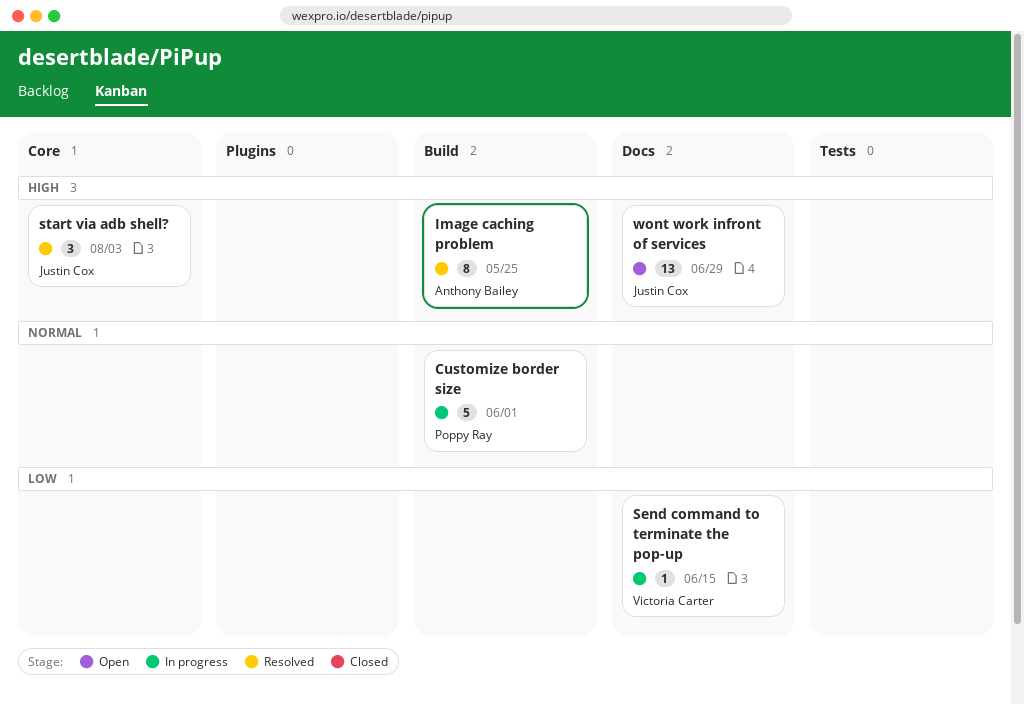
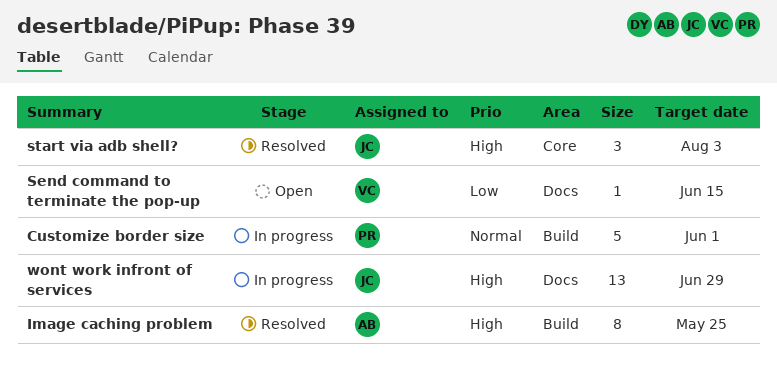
Send command to terminate the pop-up, status: In progress -> Open
wont work infront of services, status: Open -> In progress

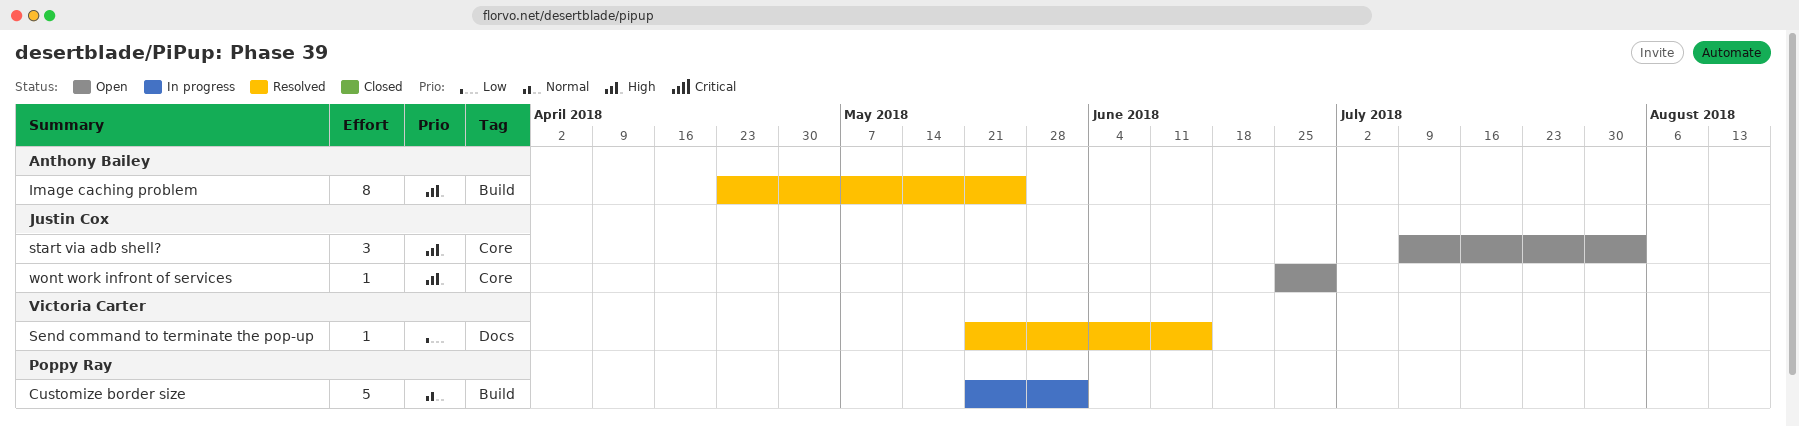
Send command to terminate the pop-up, status: Open -> Resolved
start via adb shell?, status: Resolved -> Open
wont work infront of services, status: In progress -> Open
wont work infront of services, label: Docs -> Core
wont work infront of services, estimate: 13 -> 1

